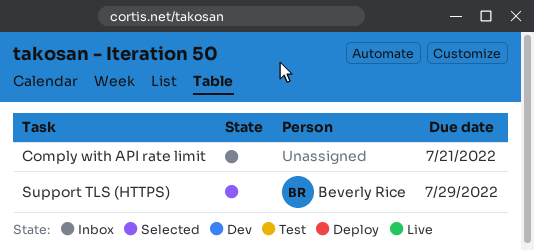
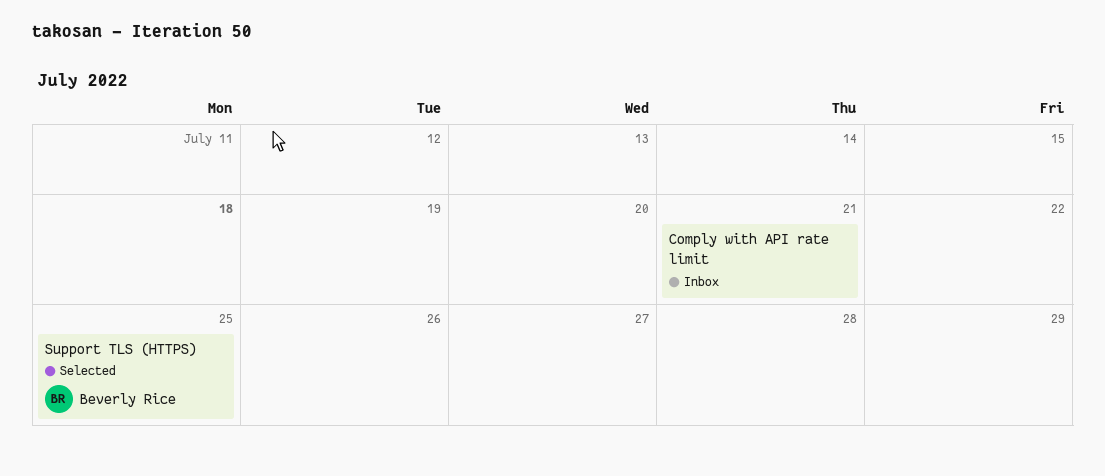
Support TLS (HTTPS), due: Jul 29 -> Jul 25

